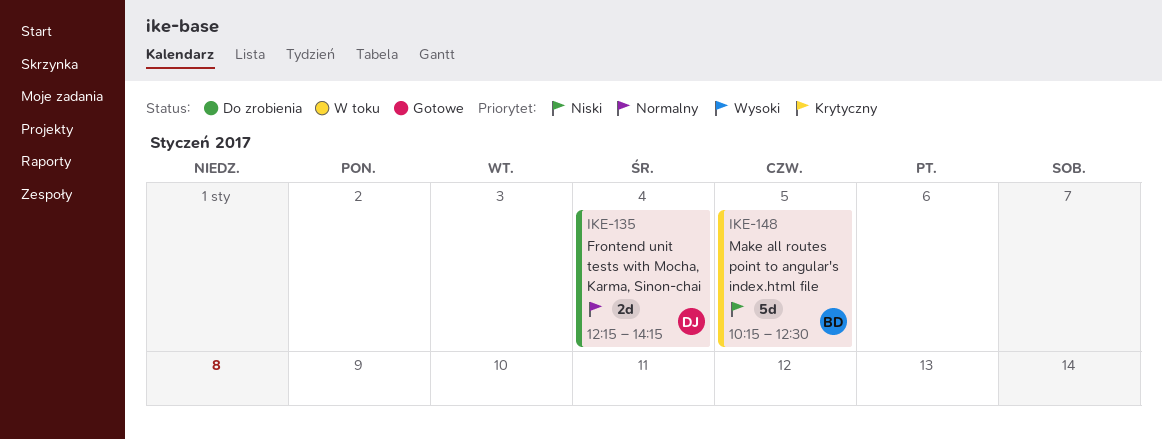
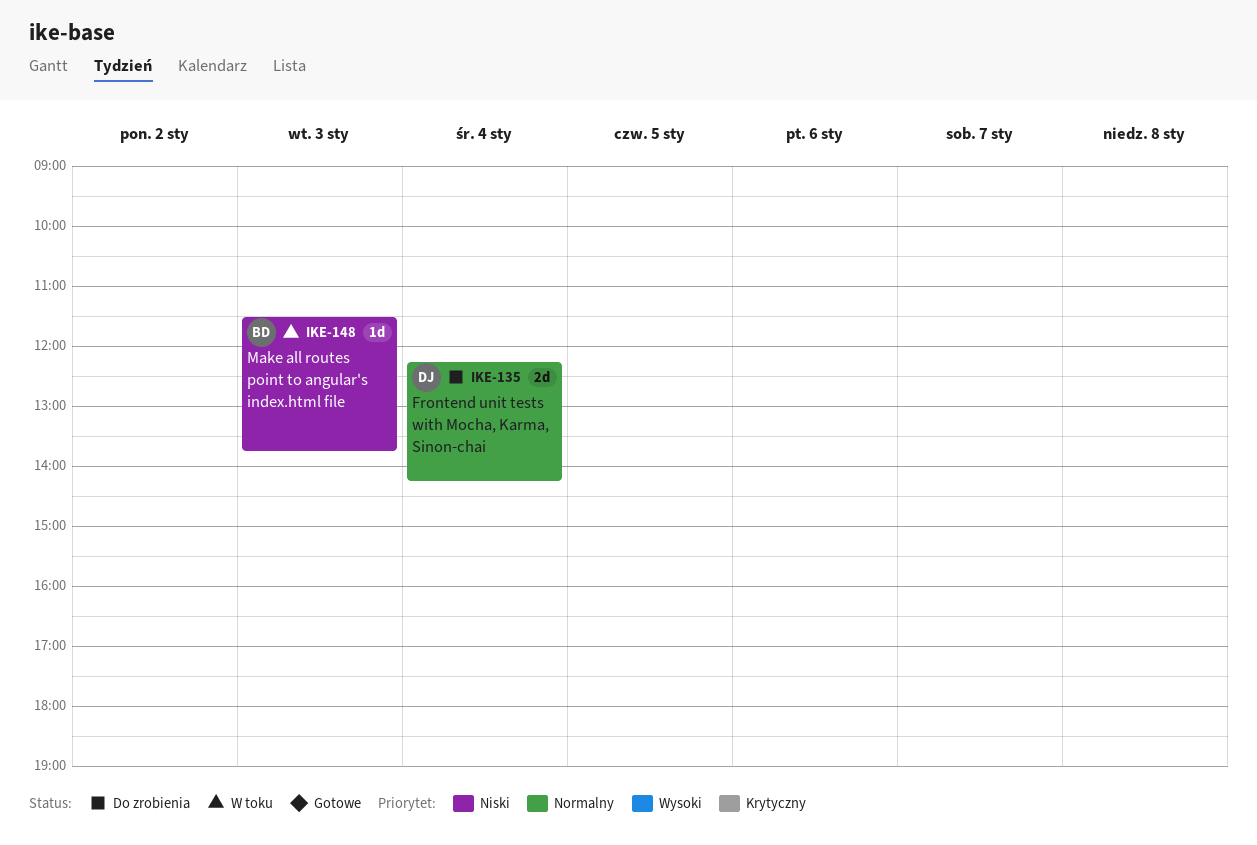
IKE-148, estimate: 5d -> 1d
IKE-148, day: Jan 5 -> Jan 3
IKE-148, begins: 10:15 -> 11:30
IKE-148, ends: 12:30 -> 13:45

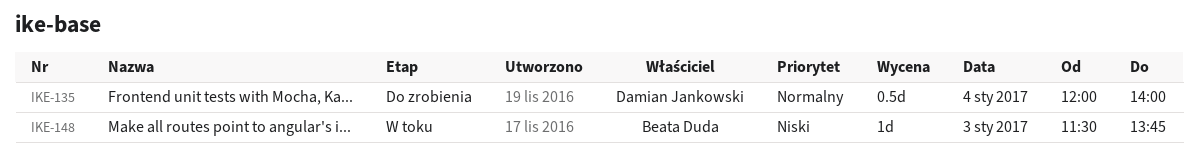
IKE-135, estimate: 2d -> 0.5d
IKE-135, begins: 12:15 -> 12:00
IKE-135, ends: 14:15 -> 14:00

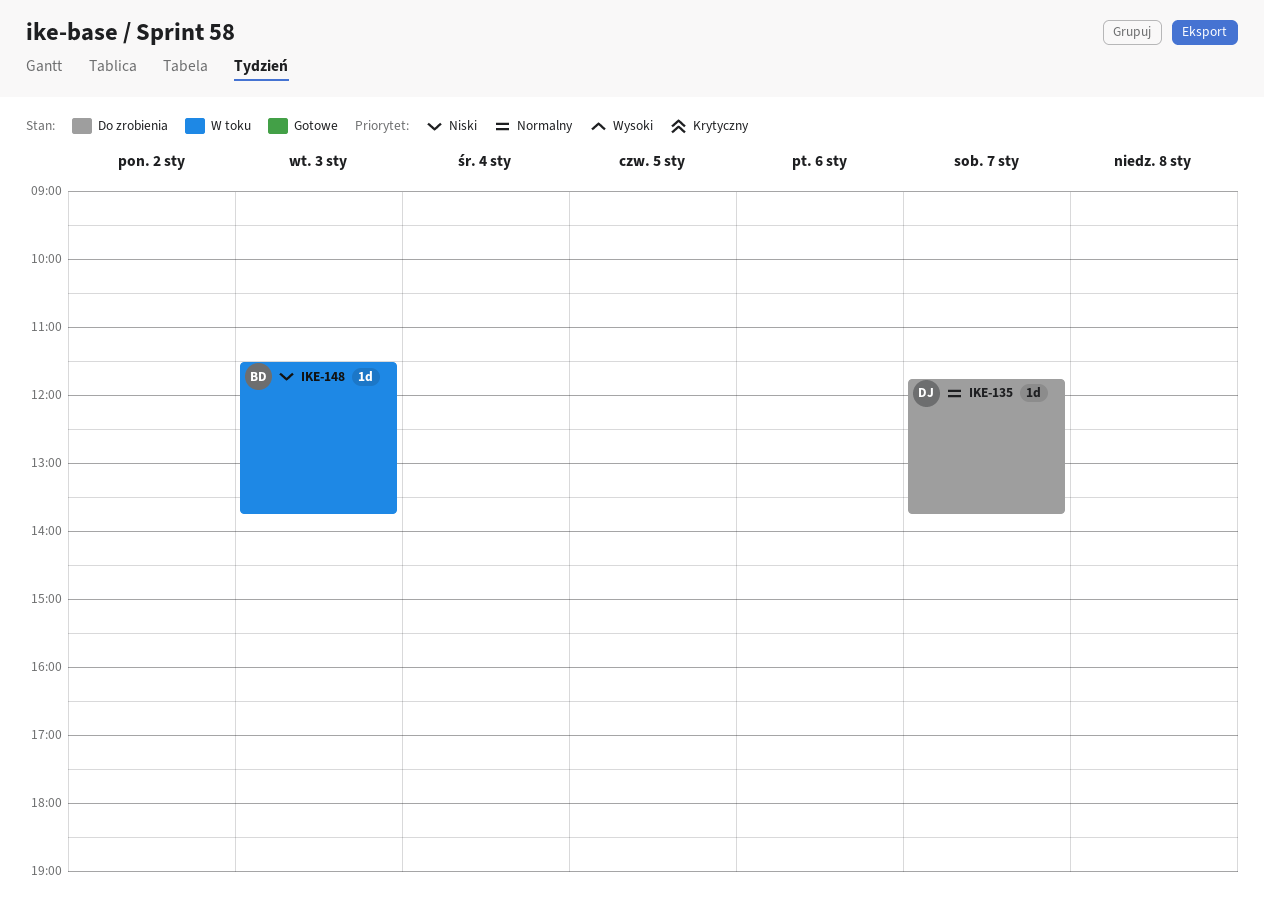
IKE-135, estimate: 0.5d -> 1d
IKE-135, day: Jan 4 -> Jan 7
IKE-135, begins: 12:00 -> 11:45
IKE-135, ends: 14:00 -> 13:45

